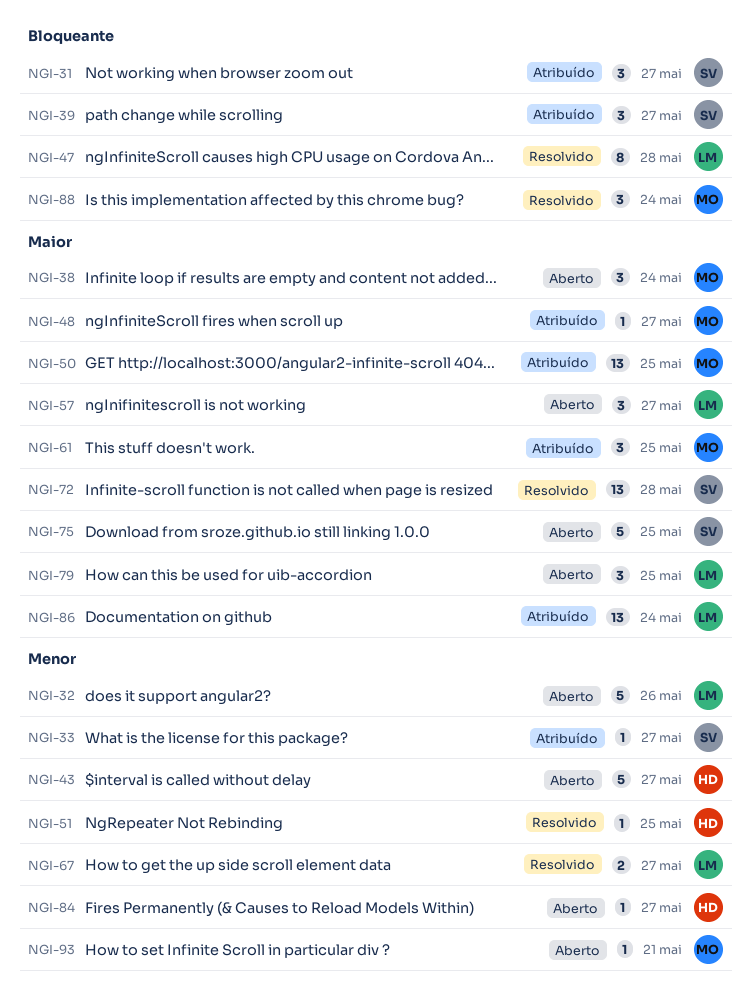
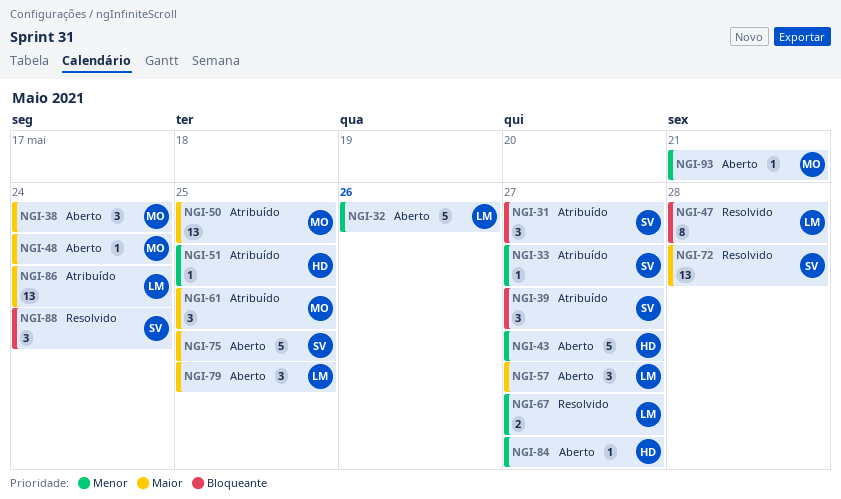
NGI-48, status: Atribuído -> Aberto
NGI-48, due: May 27 -> May 24
NGI-51, status: Resolvido -> Atribuído
NGI-88, owner: MO -> SV

